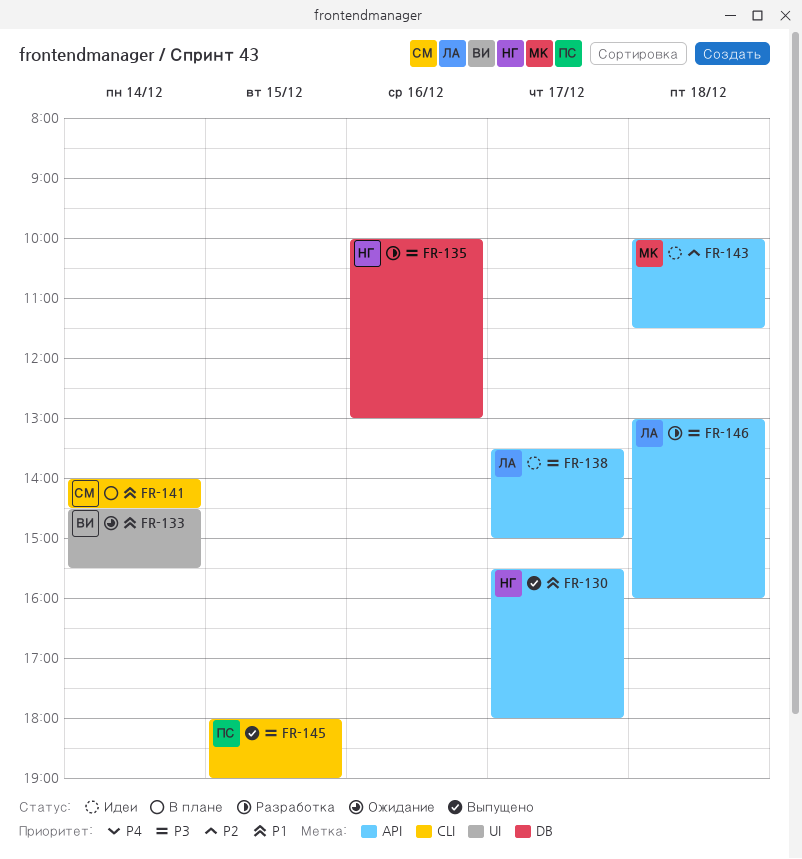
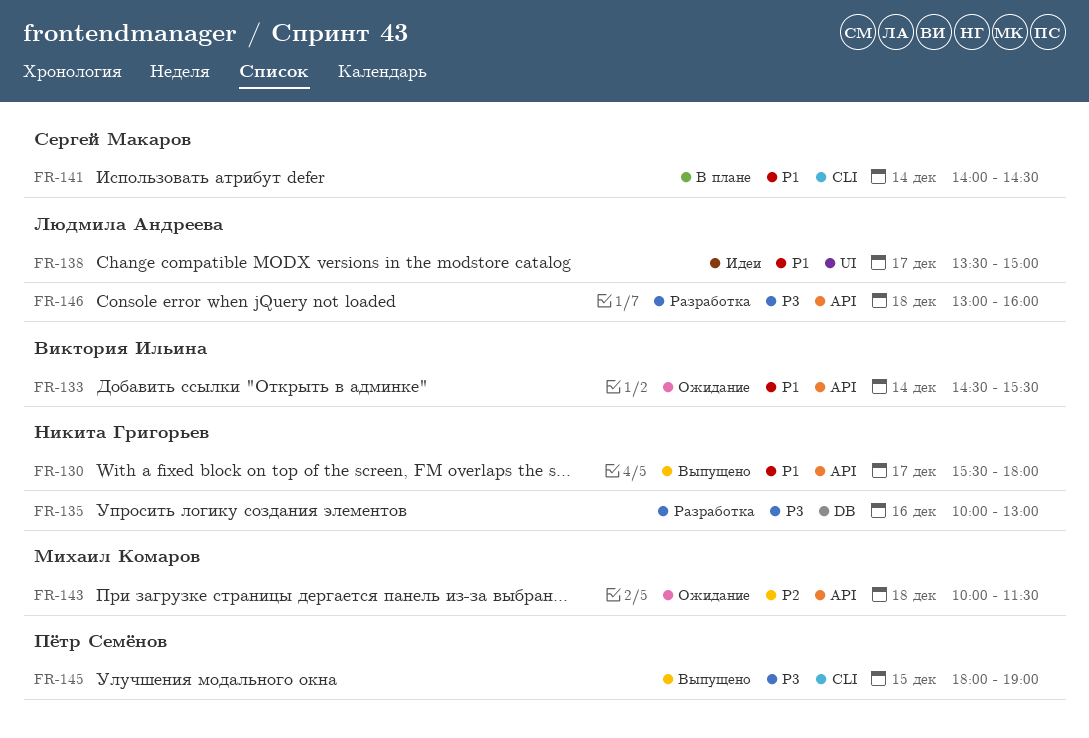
FR-133, label: UI -> API
FR-138, priority: P3 -> P1
FR-138, label: API -> UI
FR-143, status: Идеи -> Ожидание

